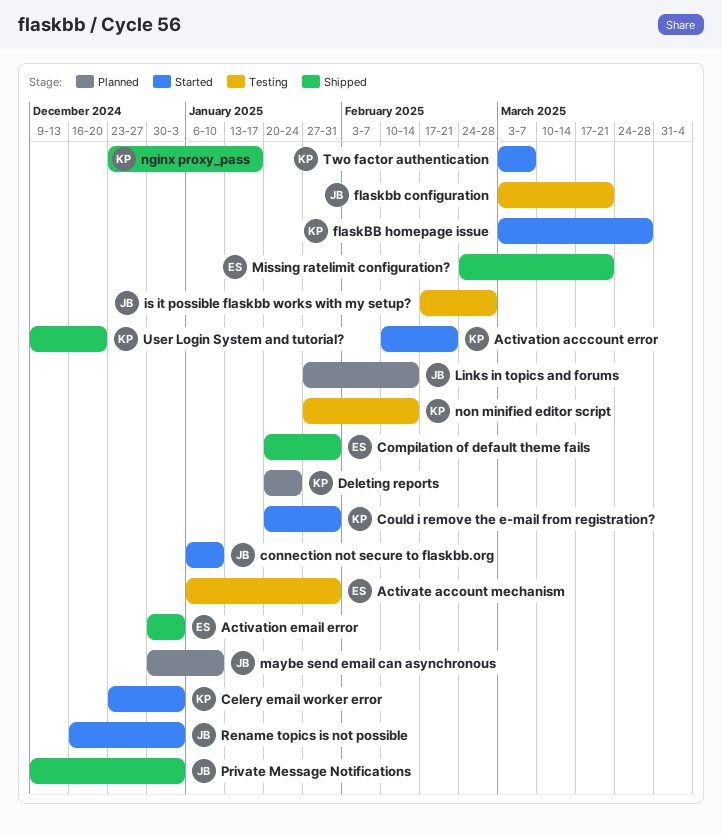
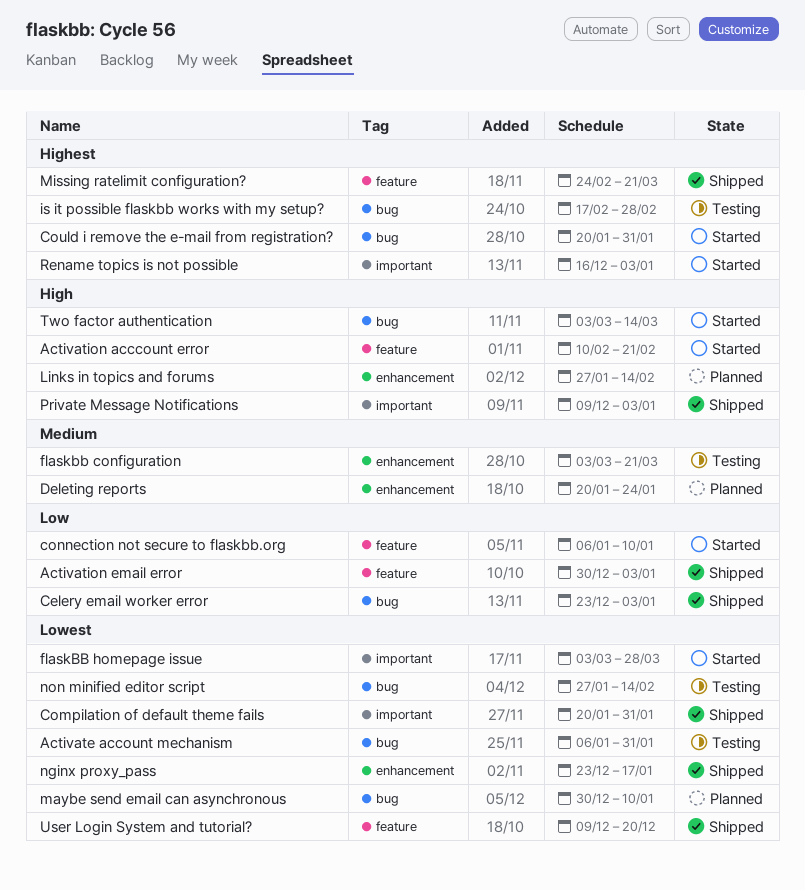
Celery email worker error, status: Started -> Shipped
Two factor authentication, due: Mar 7 -> Mar 14

